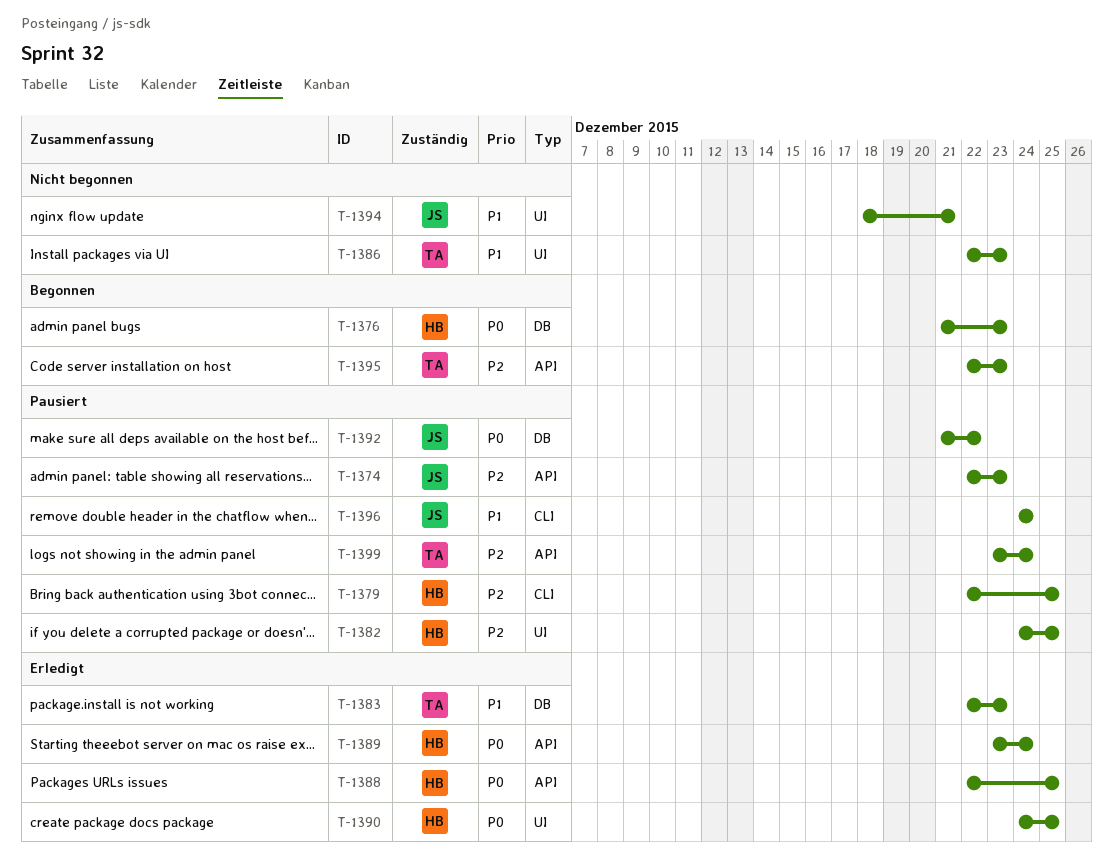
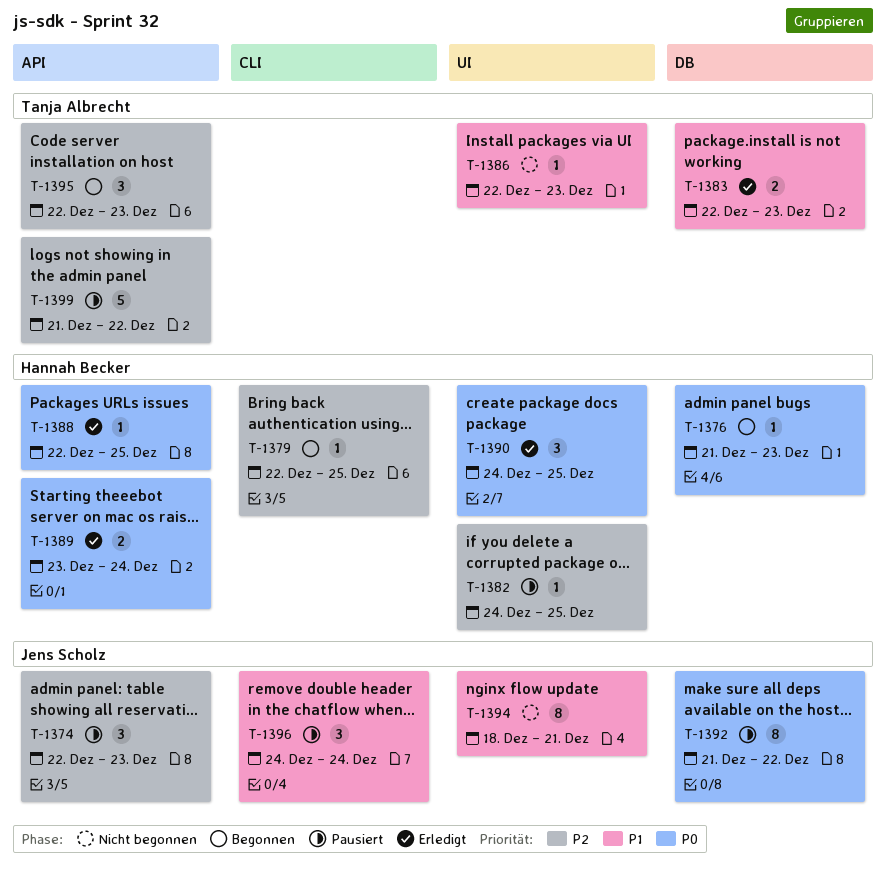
T-1379, status: Pausiert -> Begonnen
T-1399, start: Dec 23 -> Dec 21
T-1399, due: Dec 24 -> Dec 22

